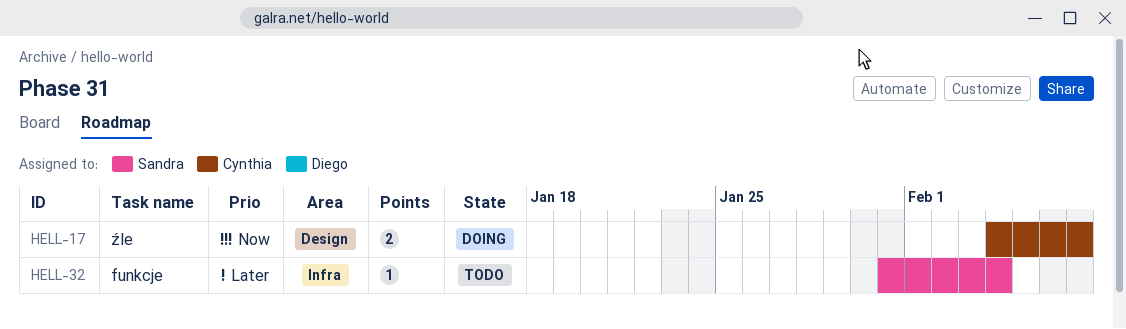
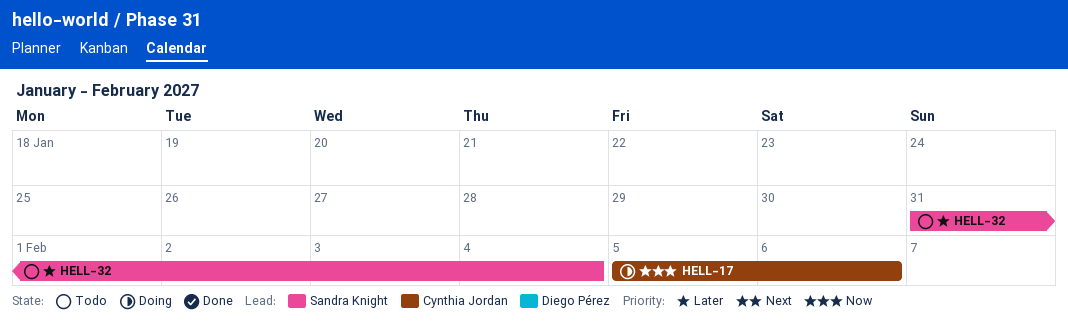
HELL-17, start: Feb 4 -> Feb 5
HELL-17, due: Feb 7 -> Feb 6

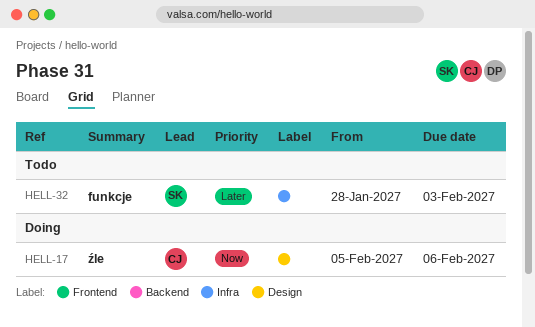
HELL-32, start: Jan 31 -> Jan 28
HELL-32, due: Feb 4 -> Feb 3

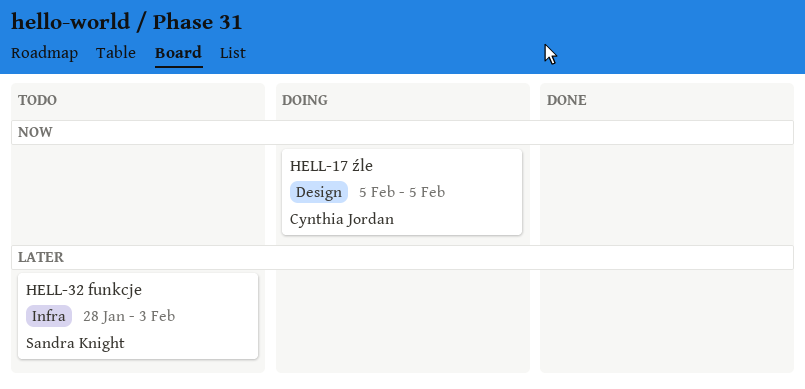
HELL-17, due: Feb 6 -> Feb 5

